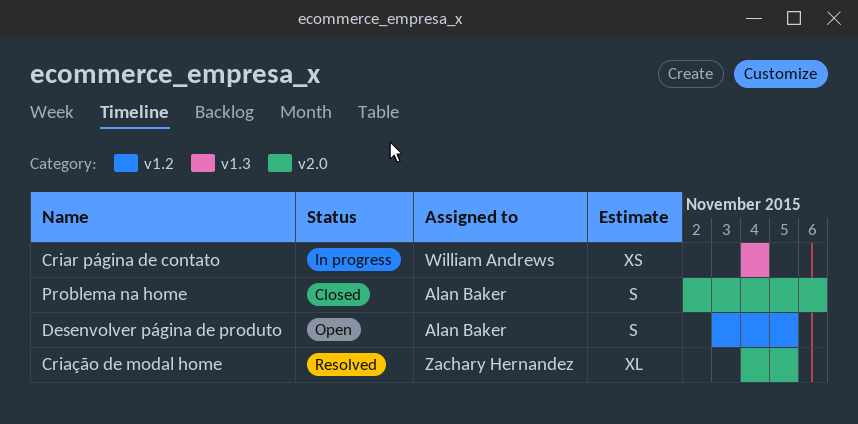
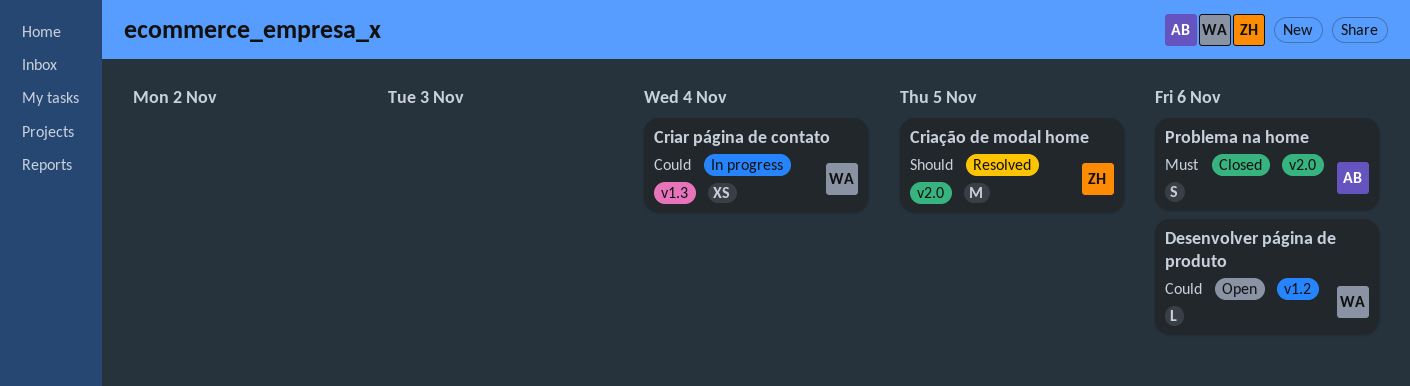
Criação de modal home, estimate: XL -> M
Desenvolver página de produto, owner: Alan Baker -> William Andrews
Desenvolver página de produto, estimate: S -> L
Desenvolver página de produto, due: Nov 5 -> Nov 6

